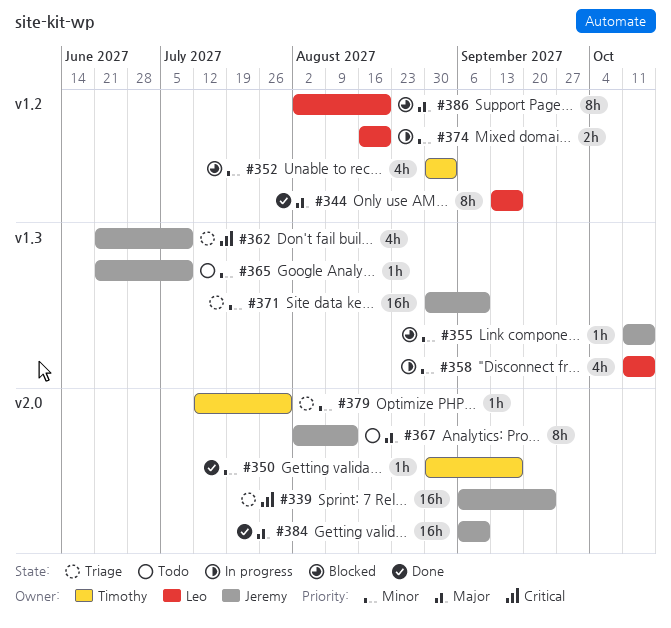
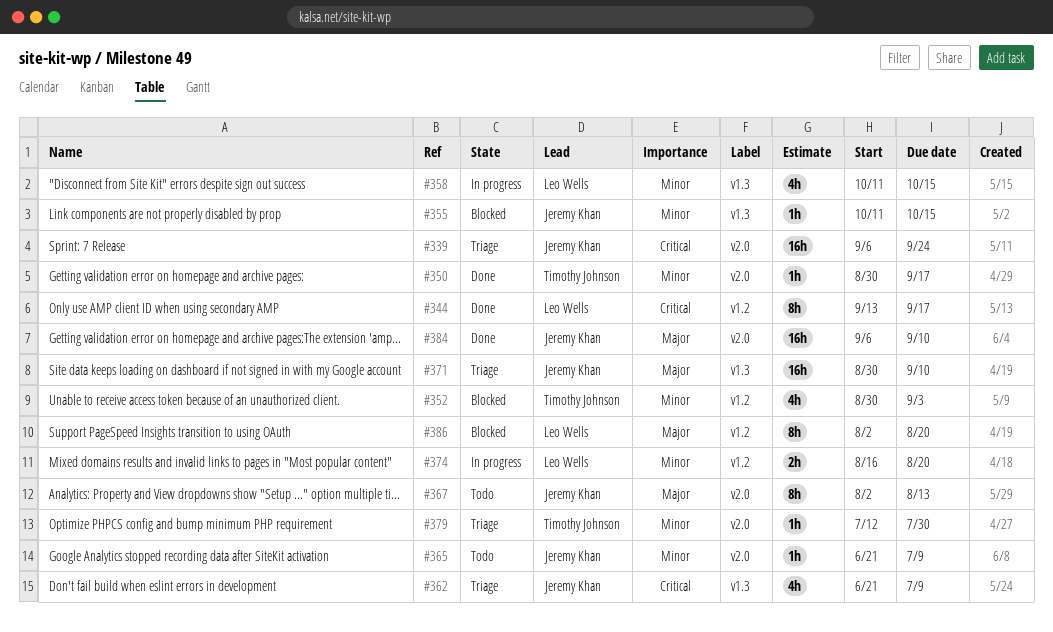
#344, priority: Major -> Critical
#365, label: v1.3 -> v2.0
#371, priority: Minor -> Major

